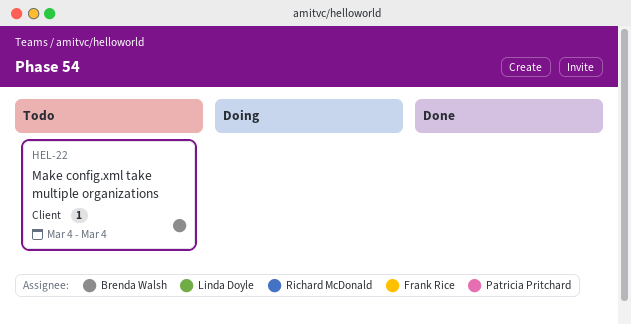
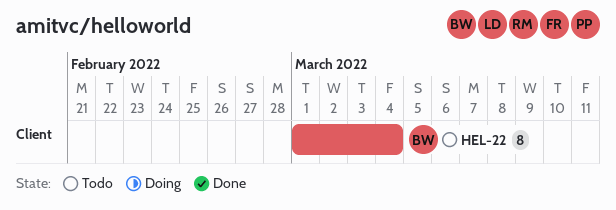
HEL-22, estimate: 1 -> 8
HEL-22, start: Mar 4 -> Mar 1

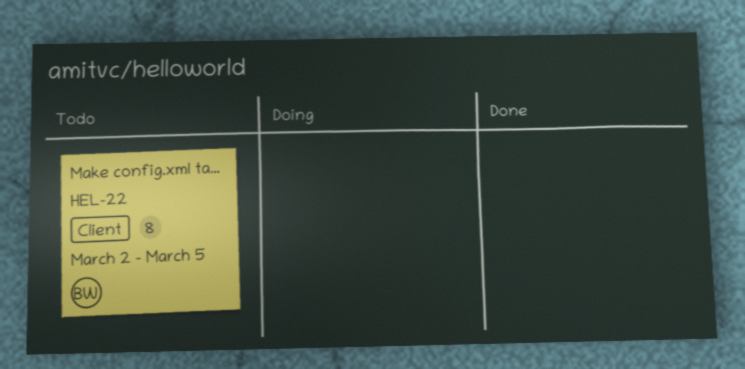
HEL-22, start: Mar 1 -> Mar 2
HEL-22, due: Mar 4 -> Mar 5

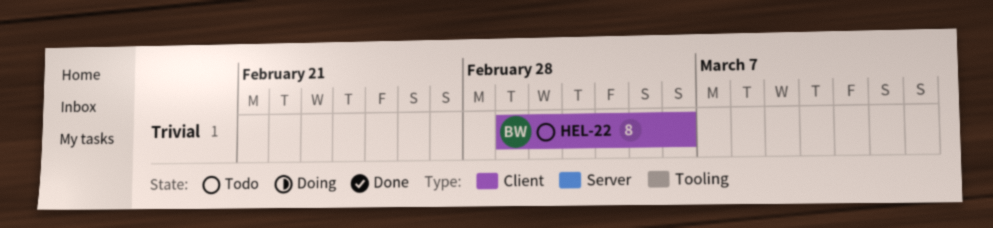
HEL-22, start: Mar 2 -> Mar 1
HEL-22, due: Mar 5 -> Mar 6

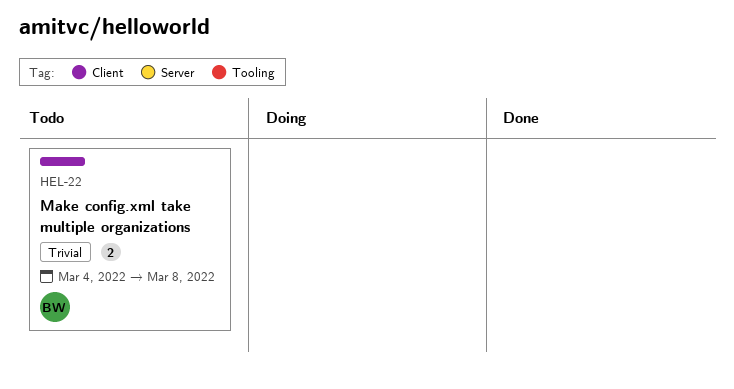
HEL-22, estimate: 8 -> 2
HEL-22, start: Mar 1 -> Mar 4
HEL-22, due: Mar 6 -> Mar 8

